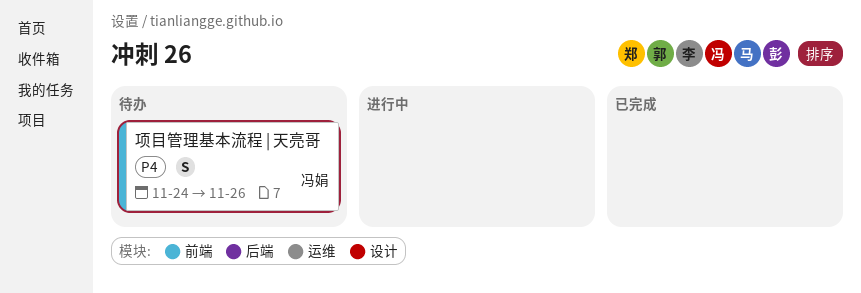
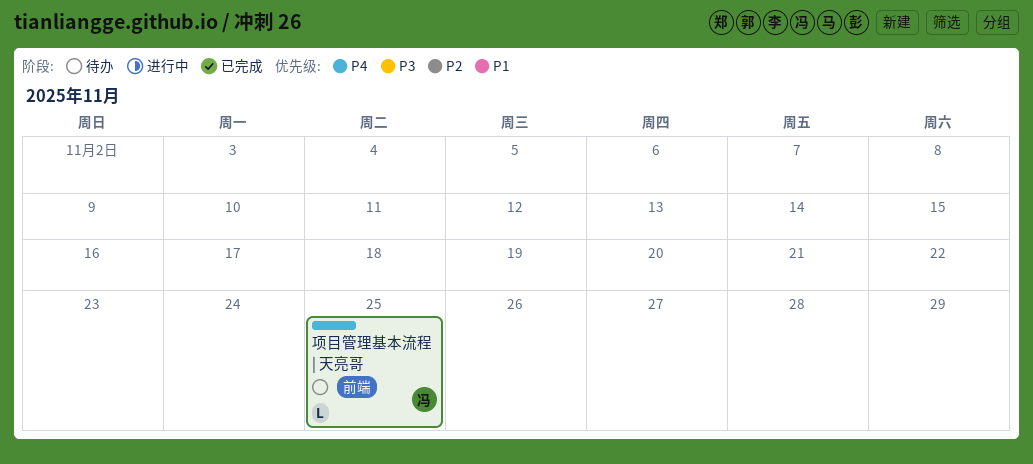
项目管理基本流程 | 天亮哥, estimate: S -> L
项目管理基本流程 | 天亮哥, due: Nov 26 -> Nov 25

